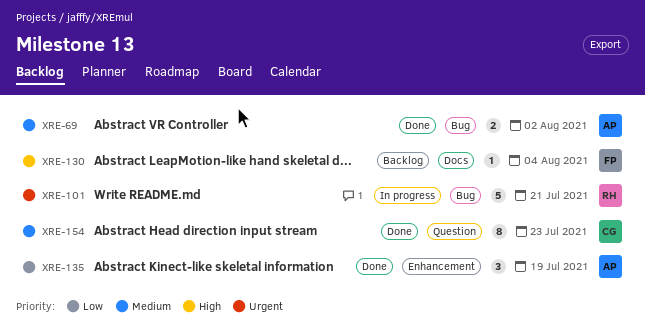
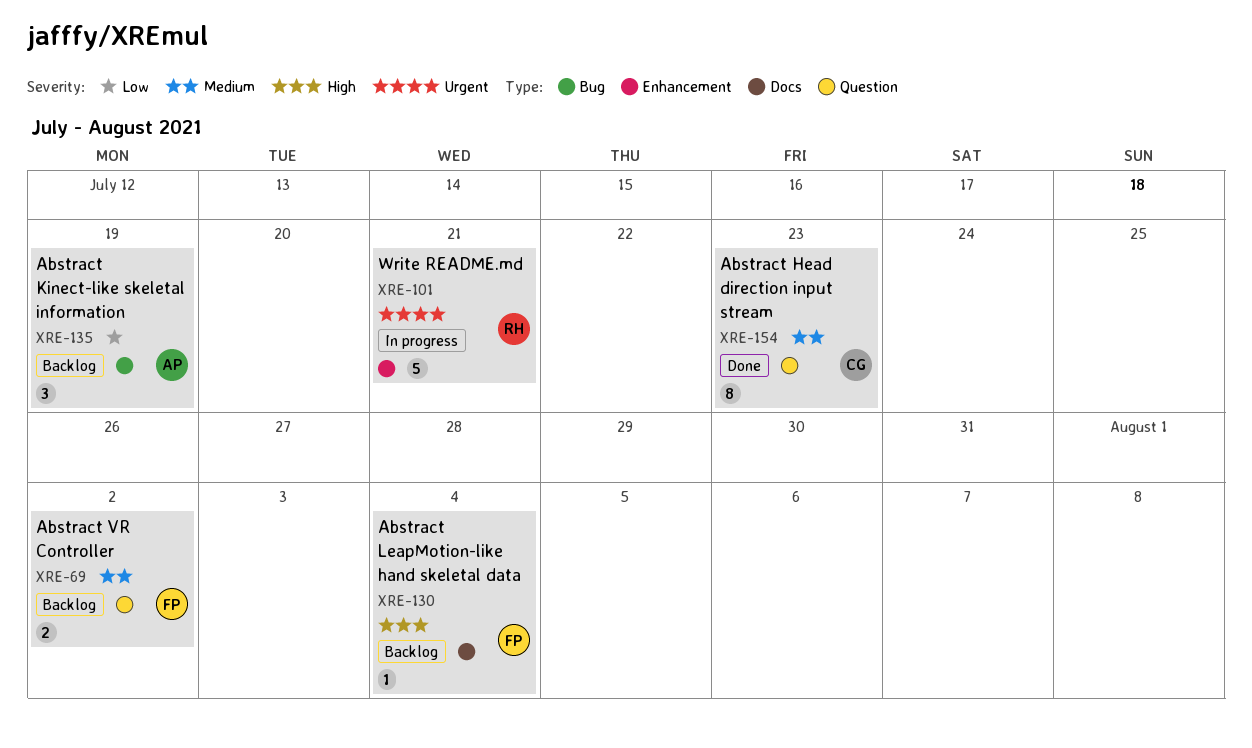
XRE-69, status: Done -> Backlog
XRE-69, owner: AP -> FP
XRE-69, label: Bug -> Question
XRE-101, label: Bug -> Enhancement
XRE-135, status: Done -> Backlog
XRE-135, label: Enhancement -> Bug

